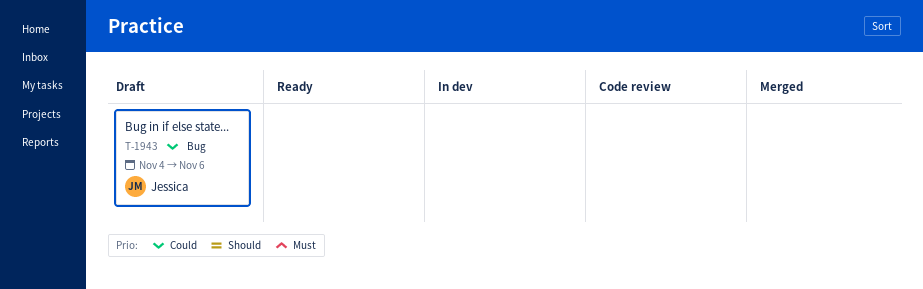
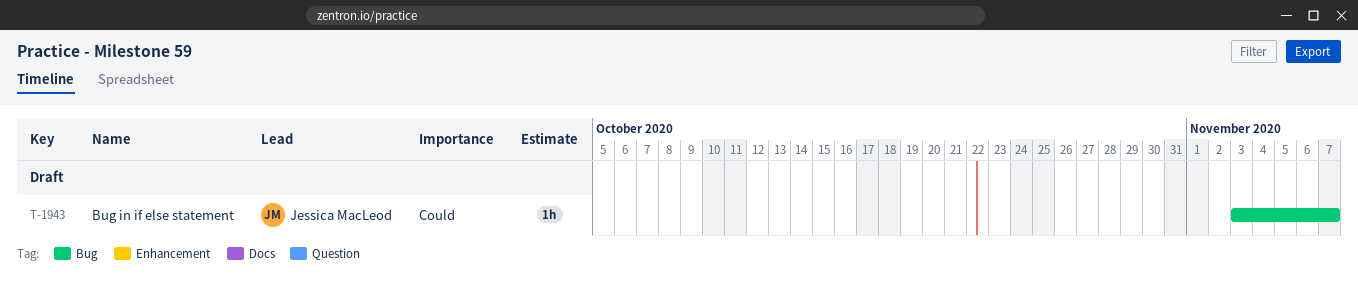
T-1943, start: Nov 4 -> Nov 3
T-1943, due: Nov 6 -> Nov 7

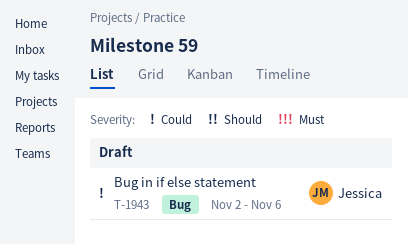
T-1943, start: Nov 3 -> Nov 2
T-1943, due: Nov 7 -> Nov 6

